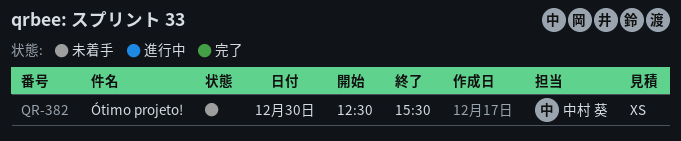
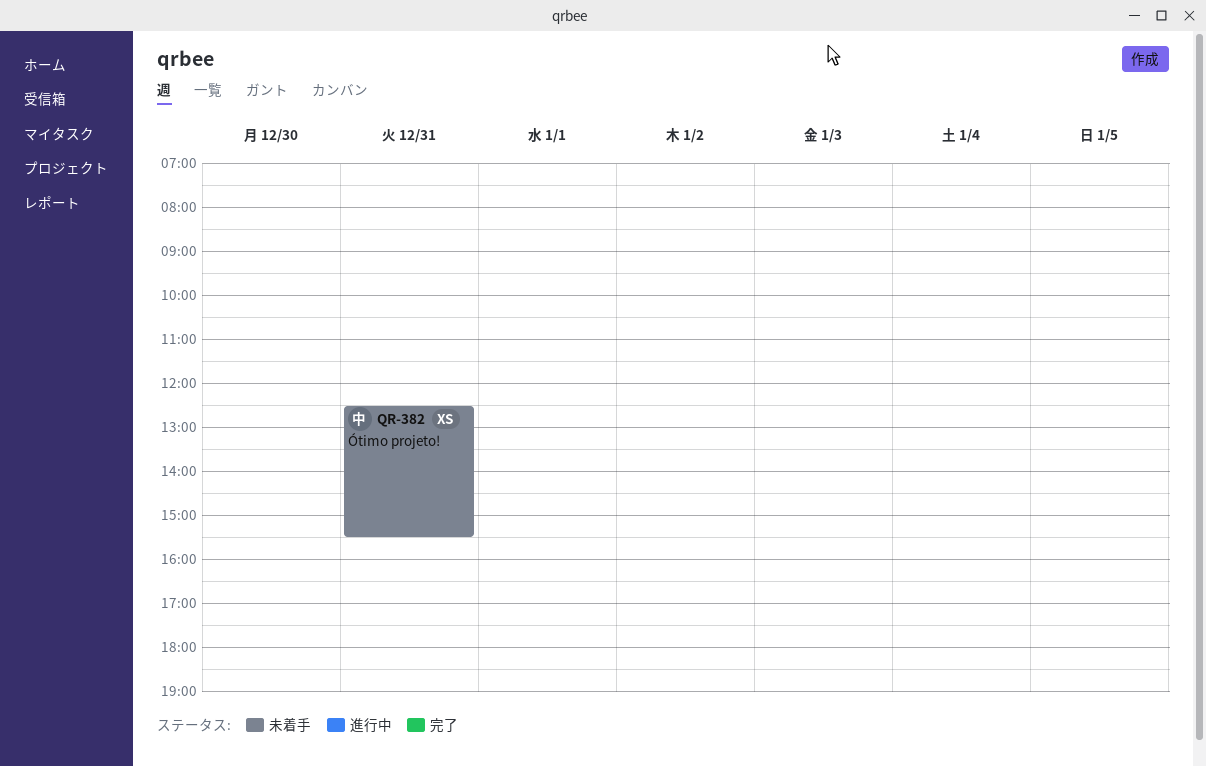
QR-382, day: Dec 30 -> Dec 31

